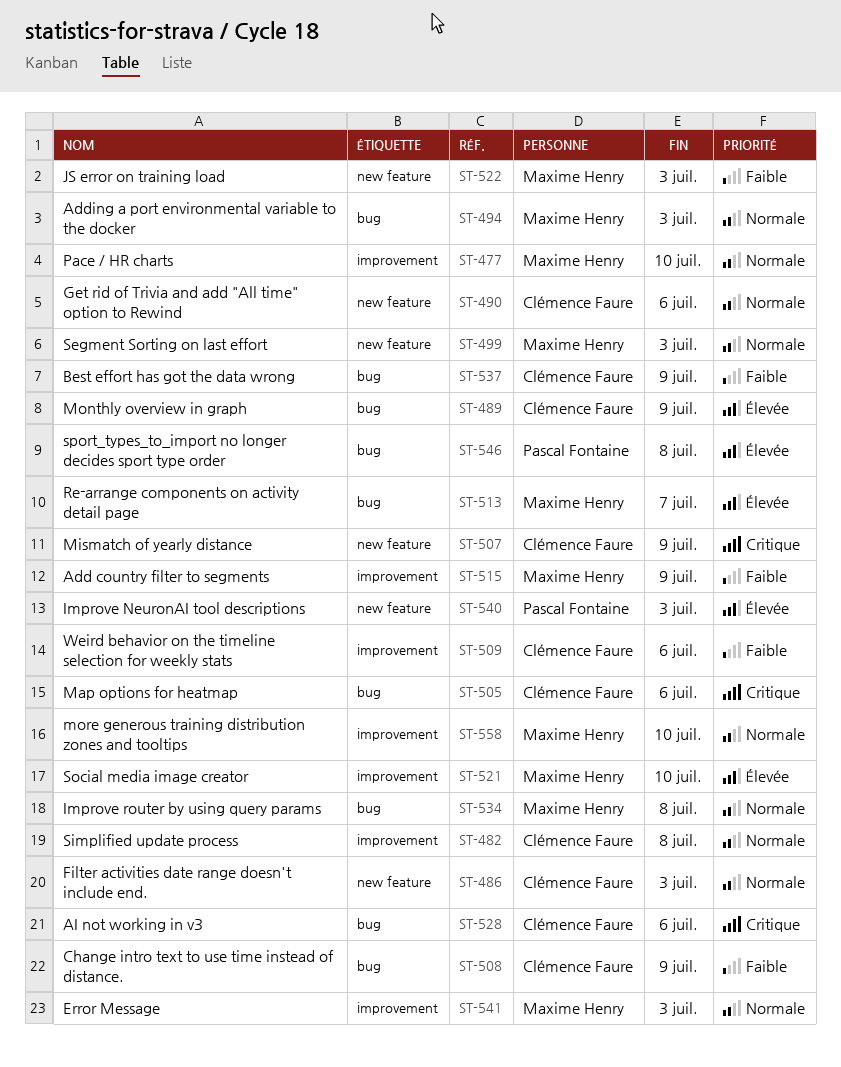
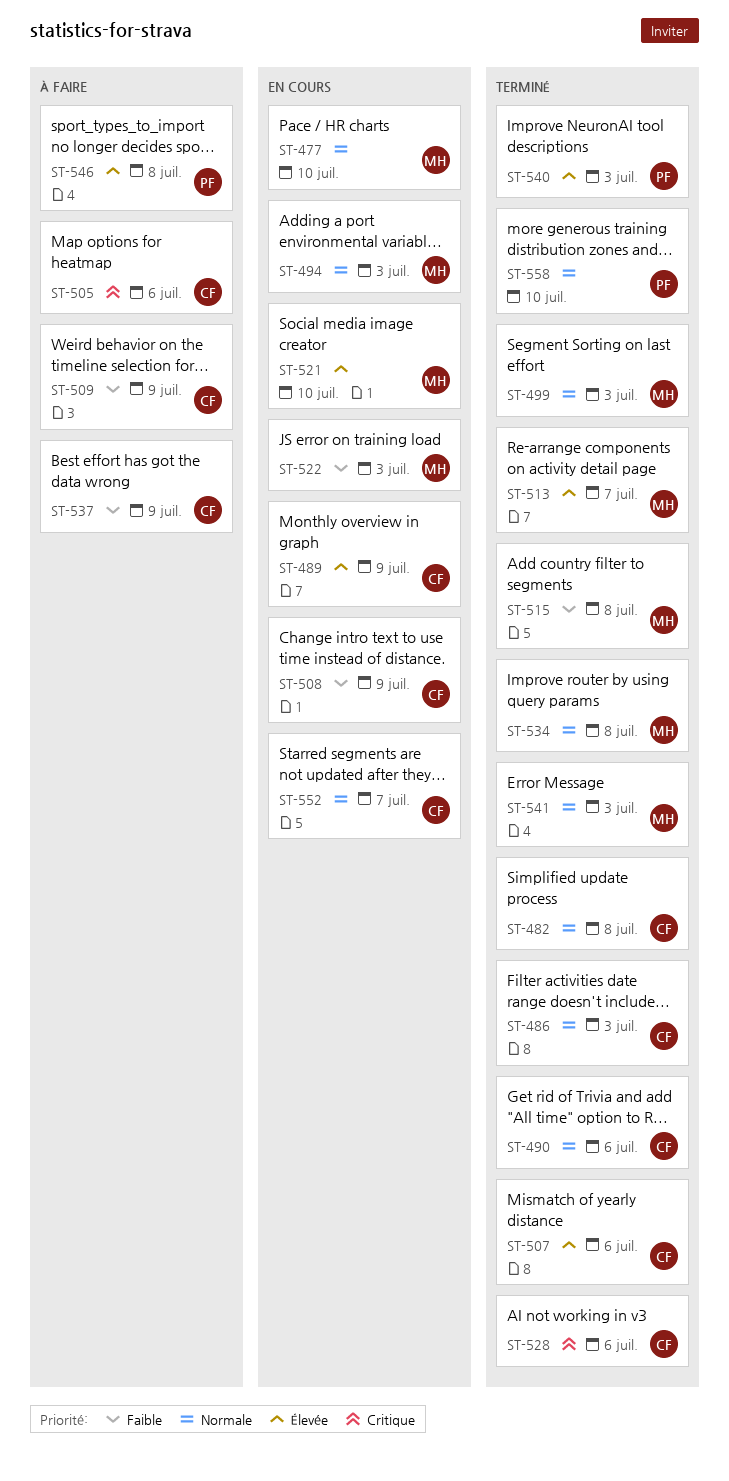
ST-507, priority: Critique -> Élevée
ST-507, due: Jul 9 -> Jul 6
ST-509, due: Jul 6 -> Jul 9
ST-515, due: Jul 9 -> Jul 8
ST-552: none -> present
ST-558, owner: Maxime Henry -> Pascal Fontaine

